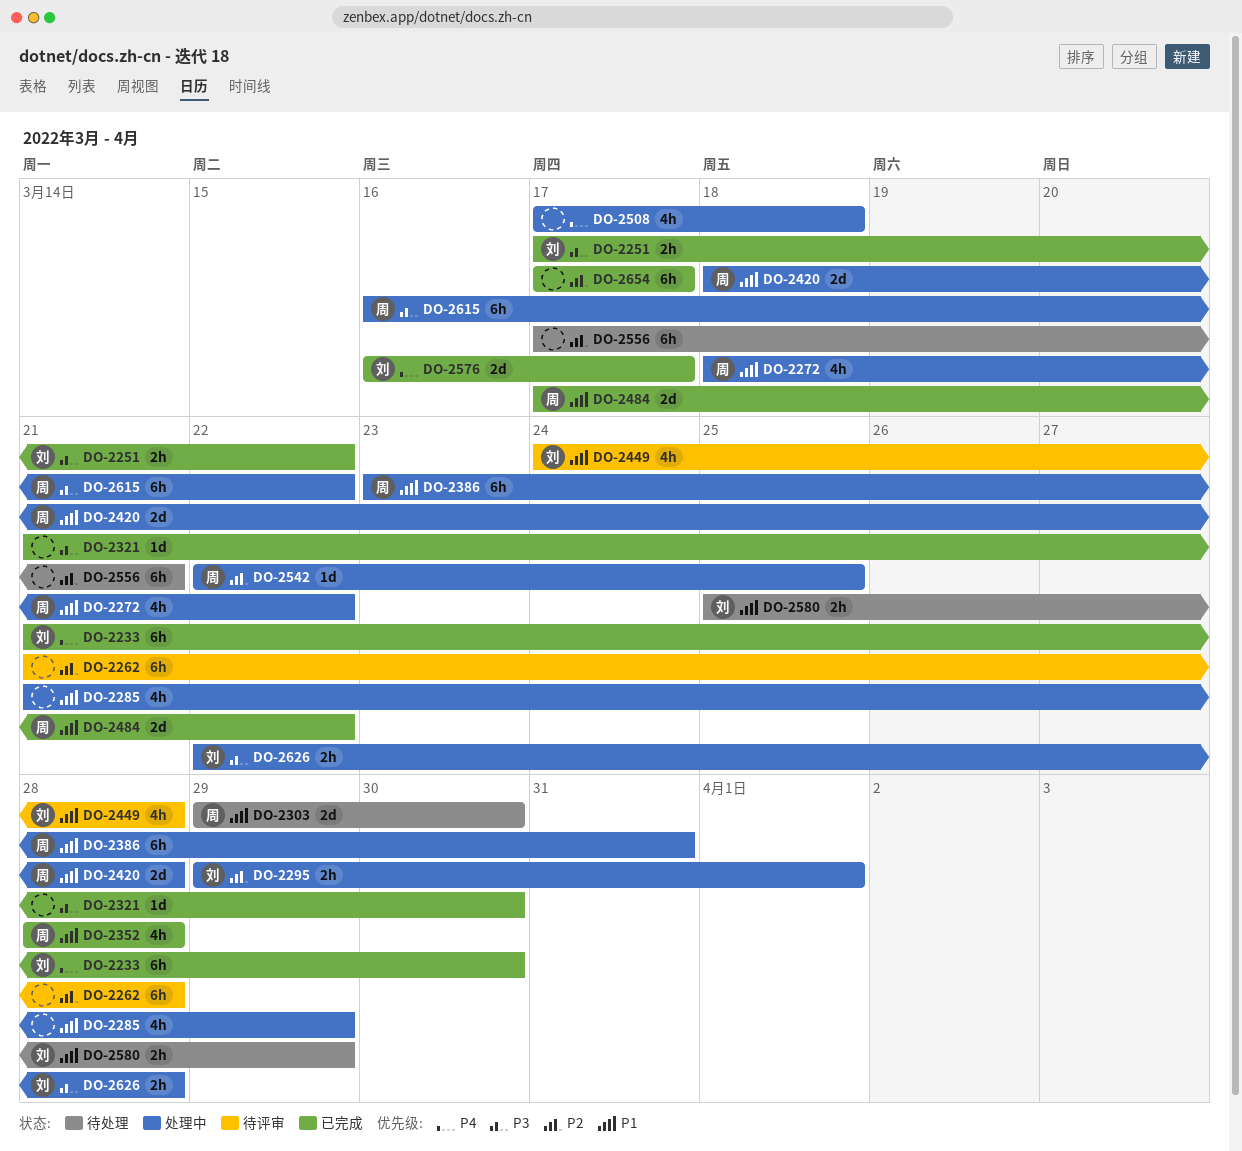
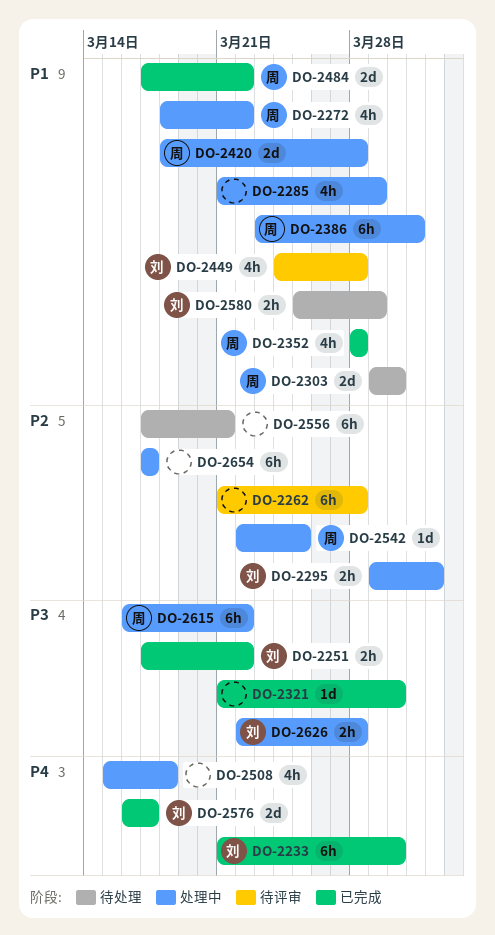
DO-2508, start: Mar 17 -> Mar 15
DO-2654, status: 已完成 -> 处理中

